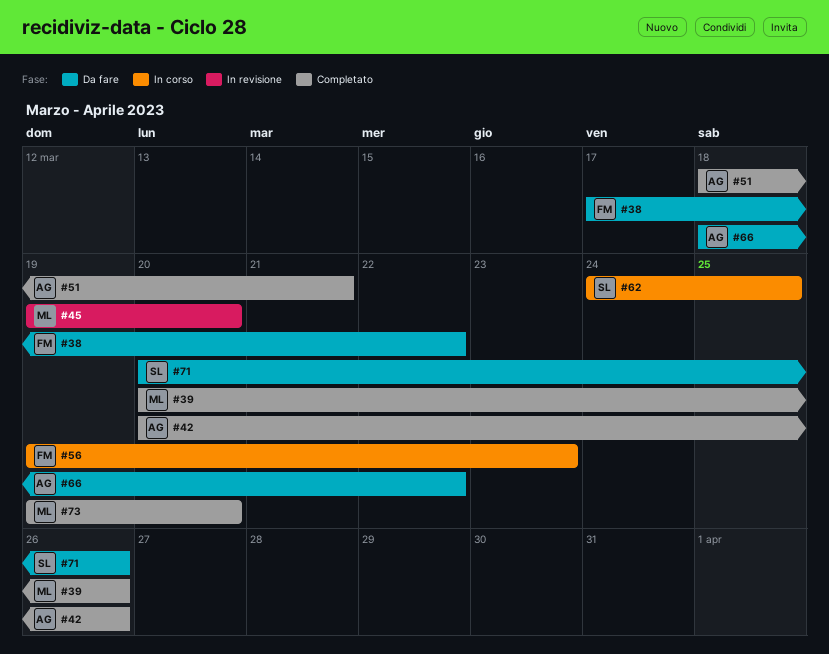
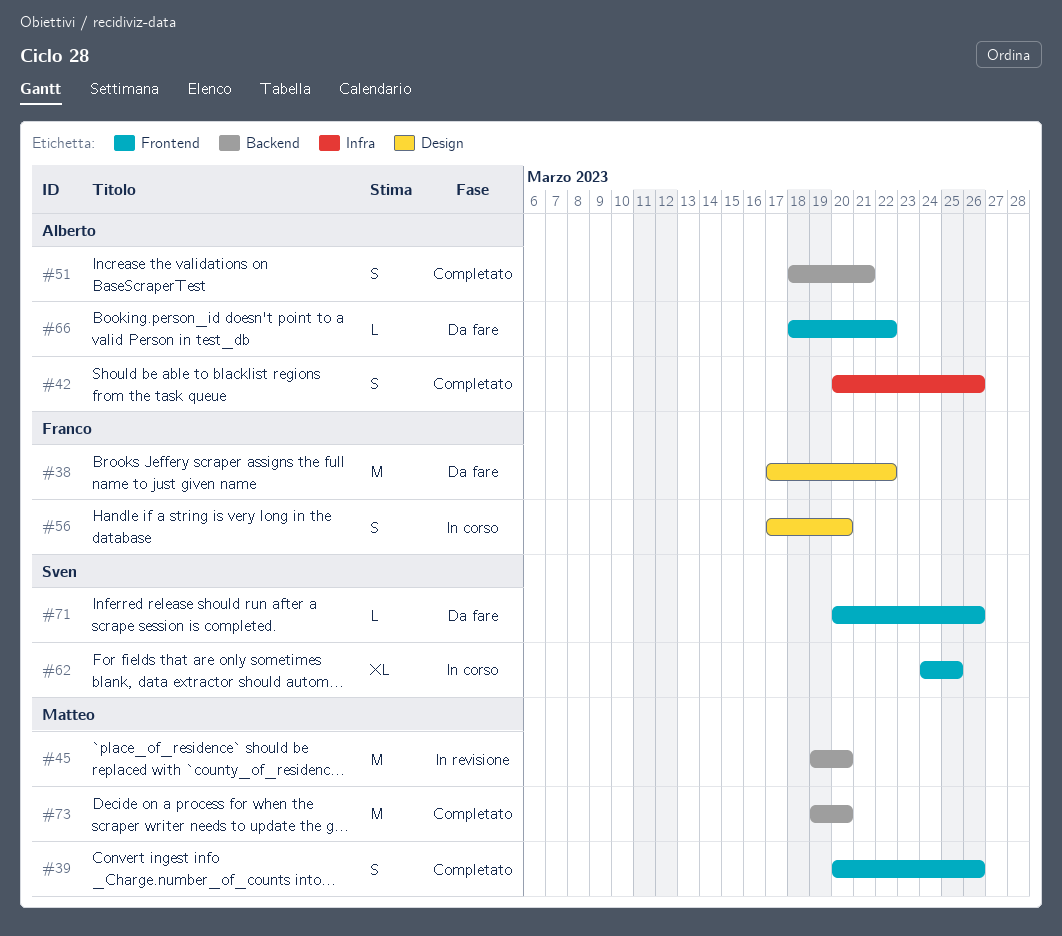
#56, start: Mar 19 -> Mar 17
#56, due: Mar 23 -> Mar 20

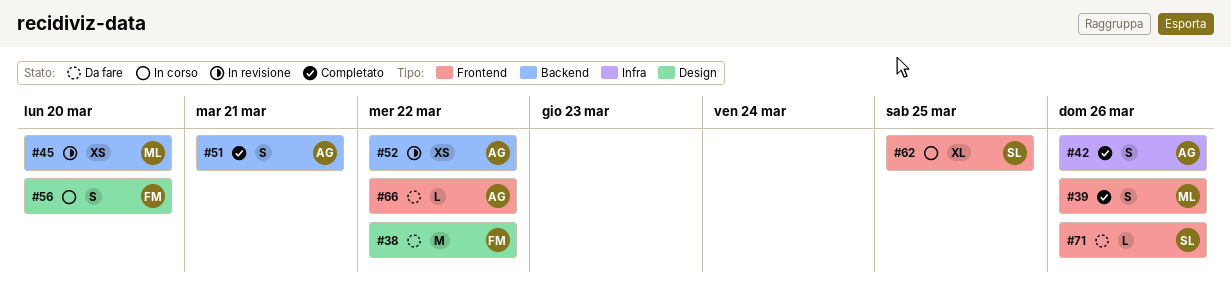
#45, estimate: M -> XS
#52: none -> present
#73: present -> none

